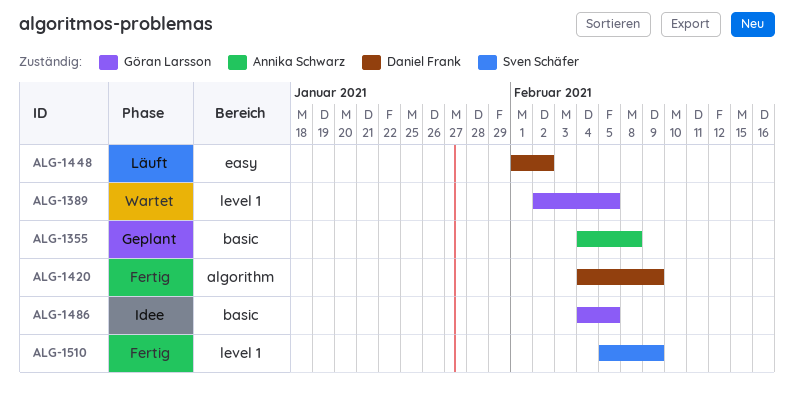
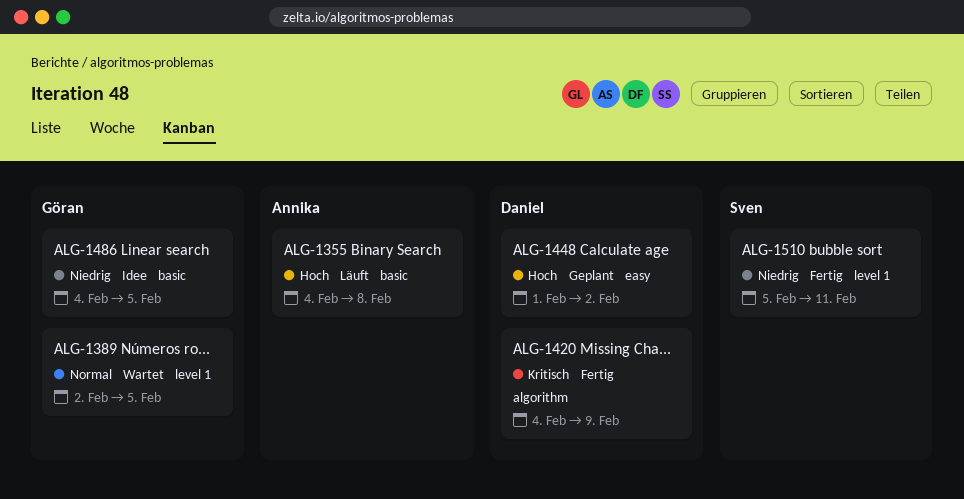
ALG-1355, status: Geplant -> Läuft
ALG-1448, status: Läuft -> Geplant
ALG-1510, due: Feb 9 -> Feb 11

